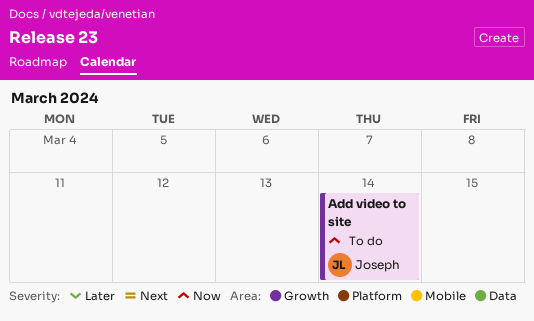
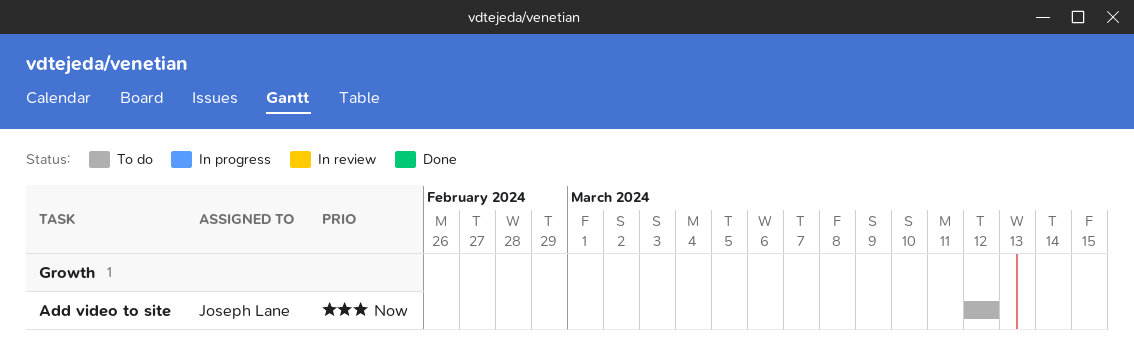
Add video to site, due: Mar 14 -> Mar 12

